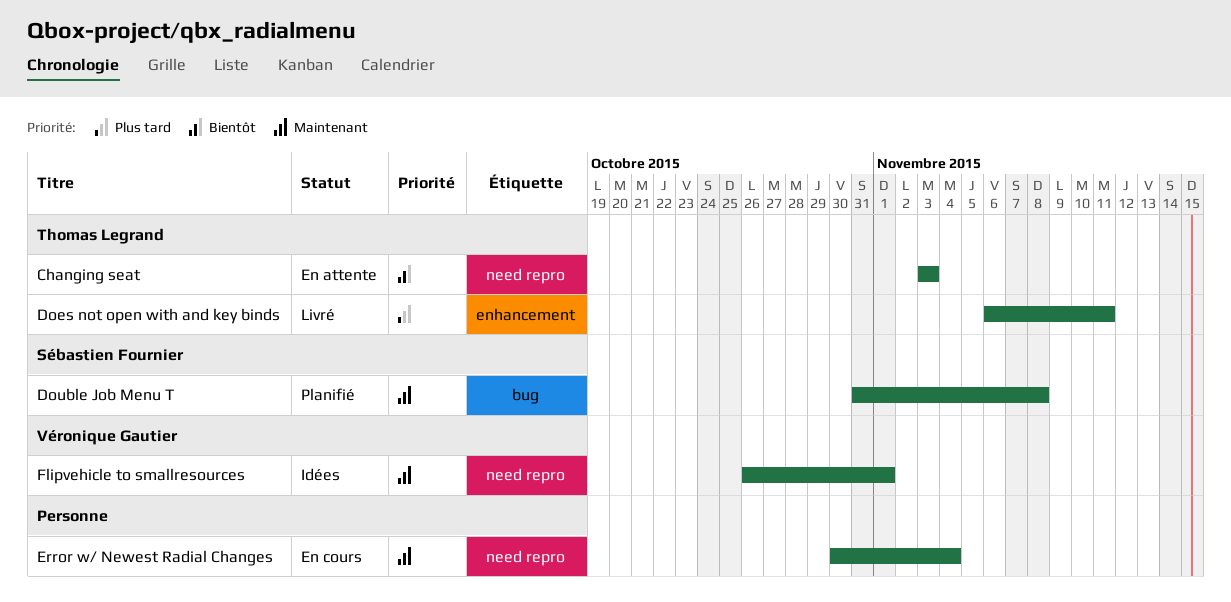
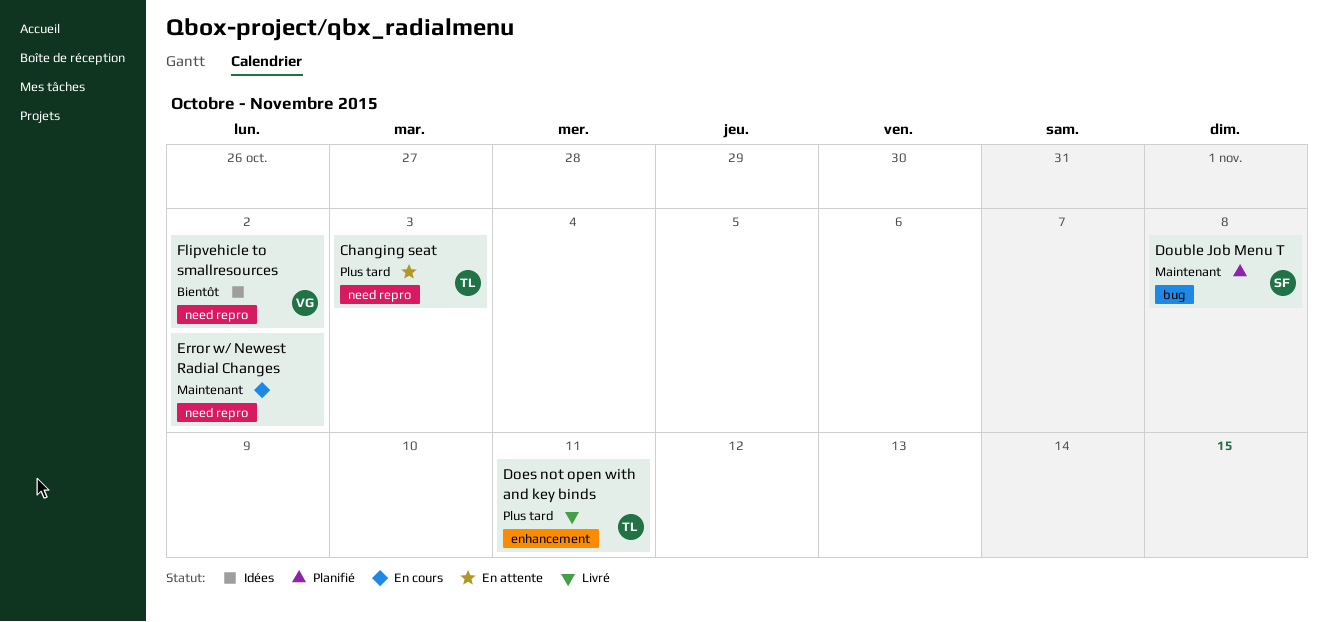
Changing seat, priority: Bientôt -> Plus tard
Error w/ Newest Radial Changes, due: Nov 4 -> Nov 2
Flipvehicle to smallresources, priority: Maintenant -> Bientôt
Flipvehicle to smallresources, due: Nov 1 -> Nov 2

